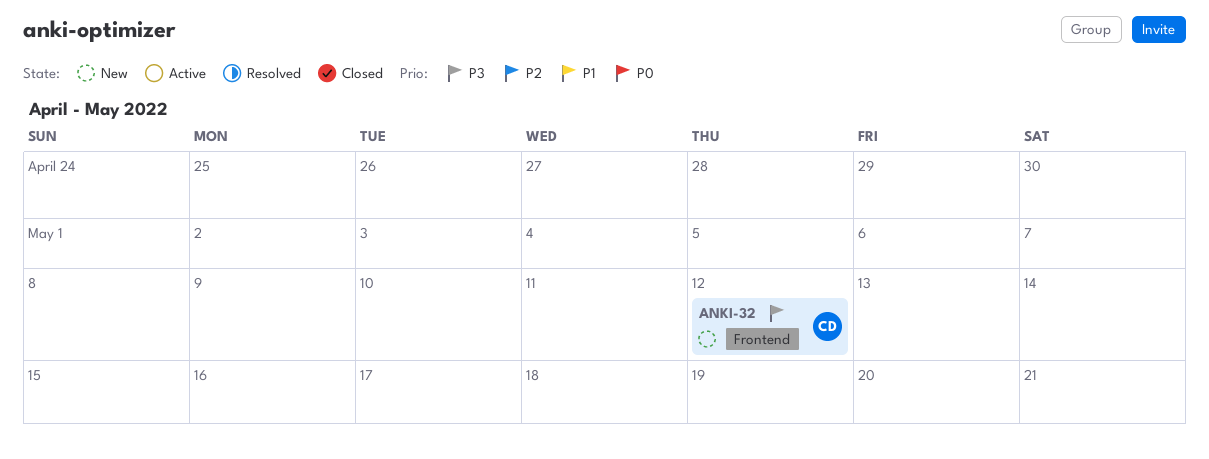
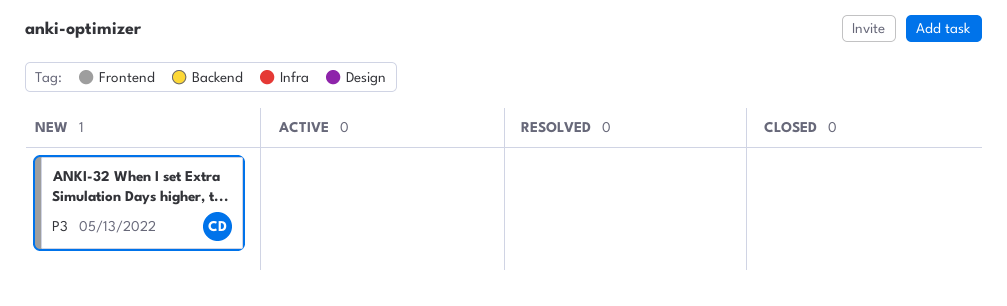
ANKI-32, due: May 12 -> May 13

